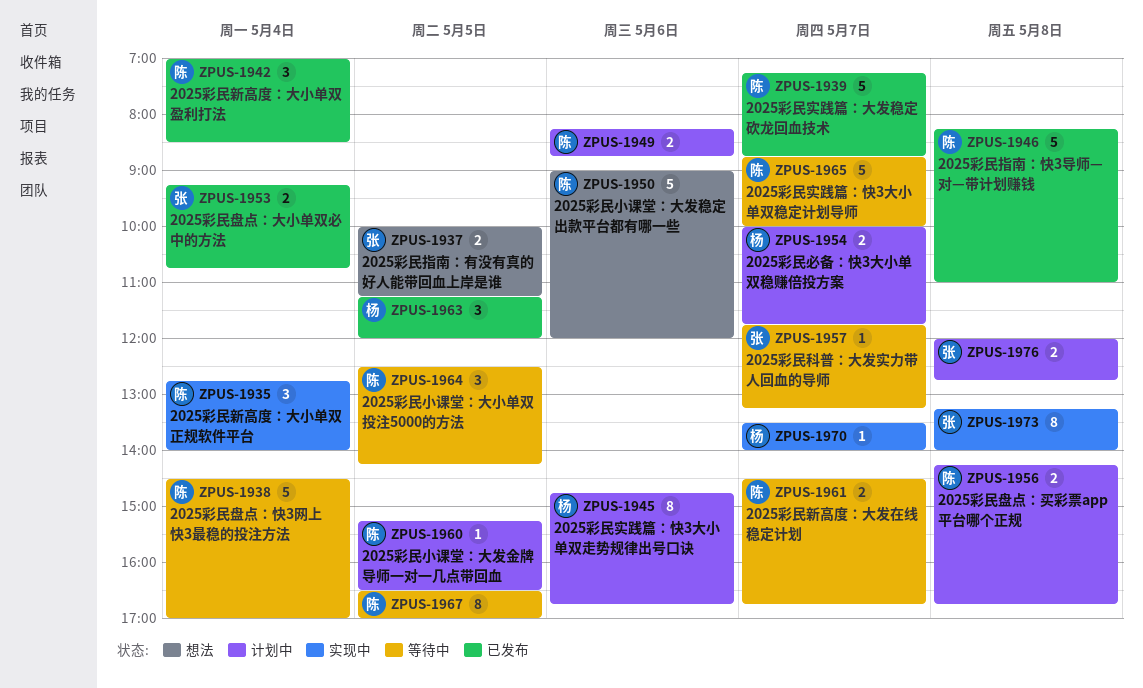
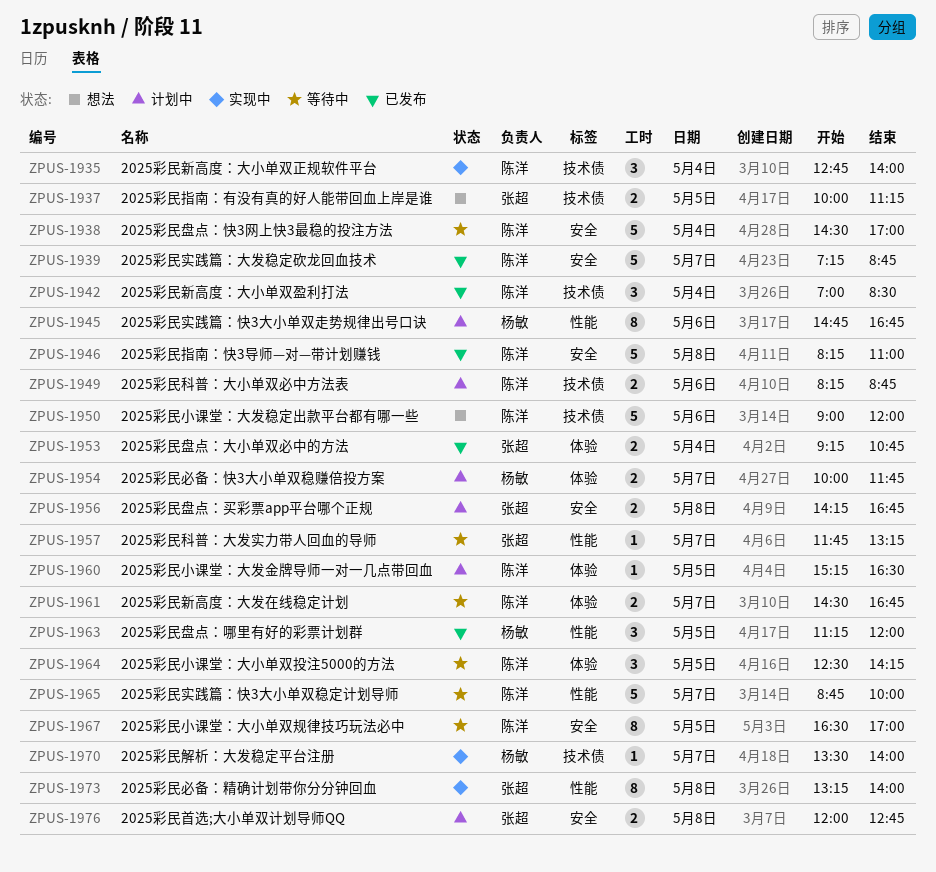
ZPUS-1956, owner: 陈洋 -> 张超

